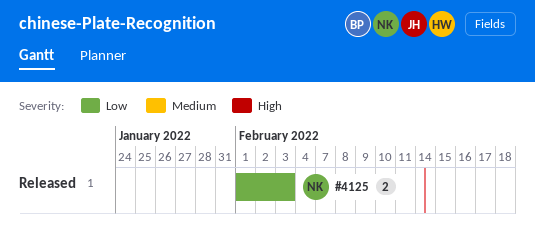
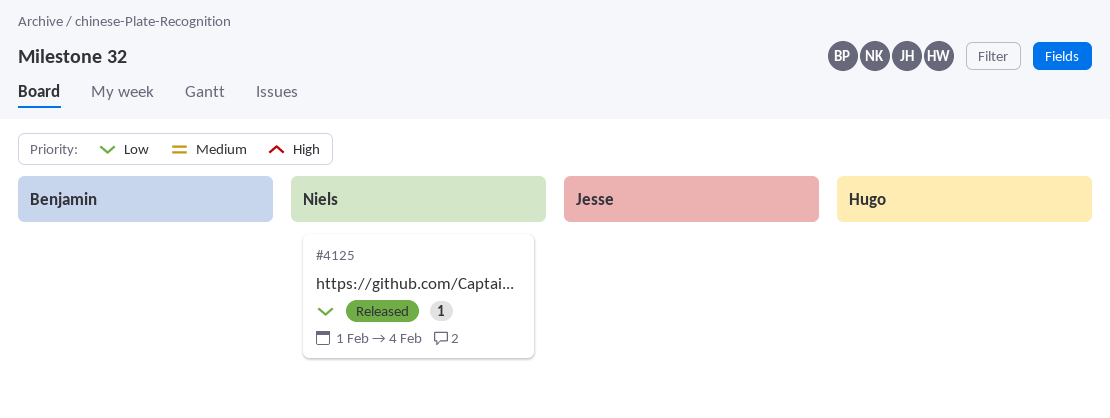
#4125, estimate: 2 -> 1
#4125, due: Feb 3 -> Feb 4

